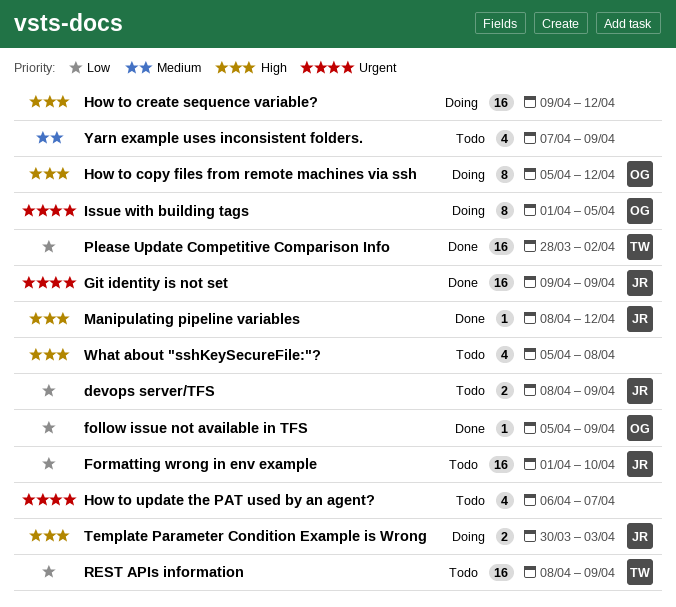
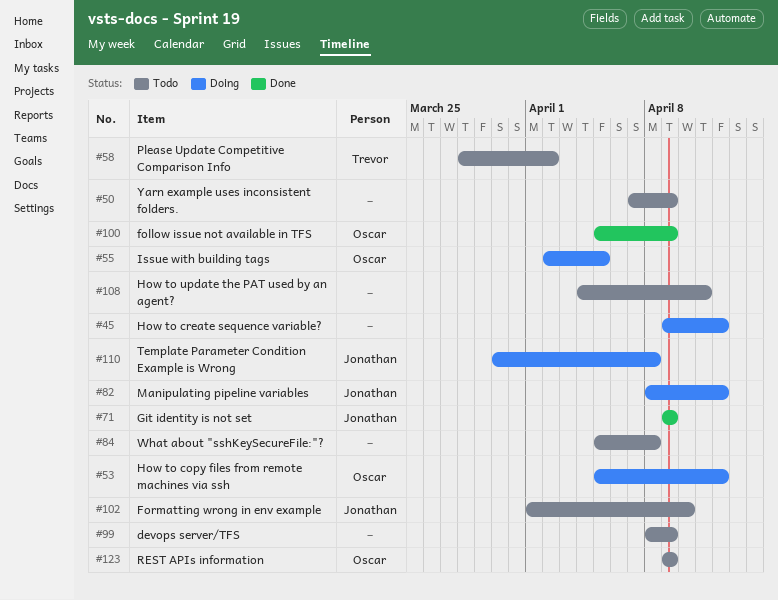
devops server/TFS, owner: Jonathan -> none
How to update the PAT used by an agent?, start: Apr 6 -> Apr 4
How to update the PAT used by an agent?, due: Apr 7 -> Apr 11
Issue with building tags, start: Apr 1 -> Apr 2
Manipulating pipeline variables, status: Done -> Doing
Please Update Competitive Comparison Info, status: Done -> Todo
REST APIs information, owner: Trevor -> Oscar
REST APIs information, start: Apr 8 -> Apr 9
Template Parameter Condition Example is Wrong, due: Apr 3 -> Apr 8

